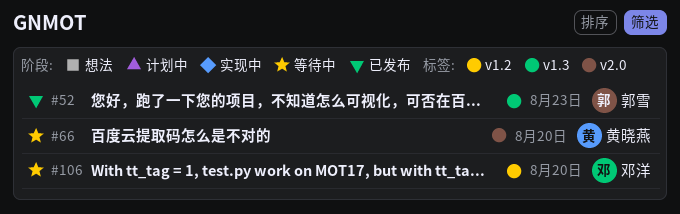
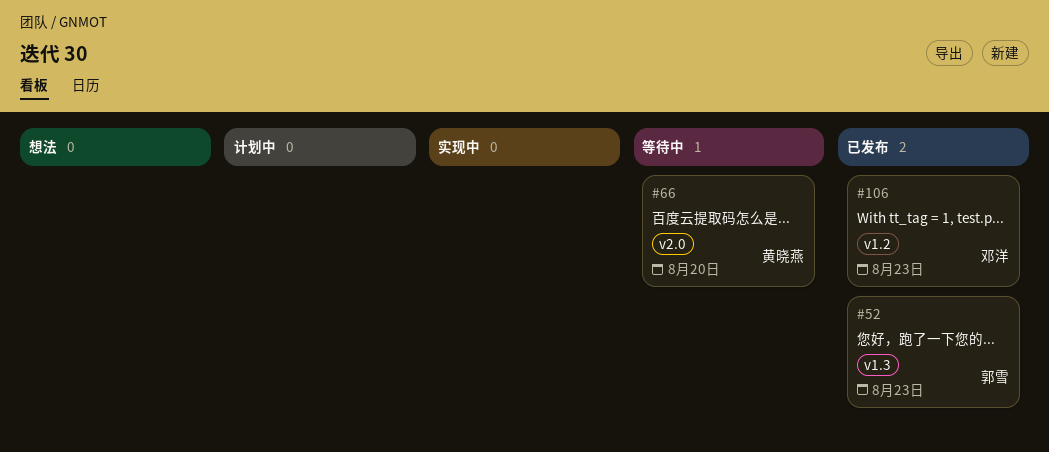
#106, status: 等待中 -> 已发布
#106, due: Aug 20 -> Aug 23

